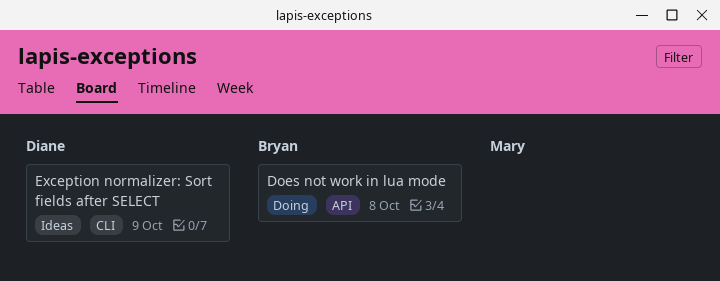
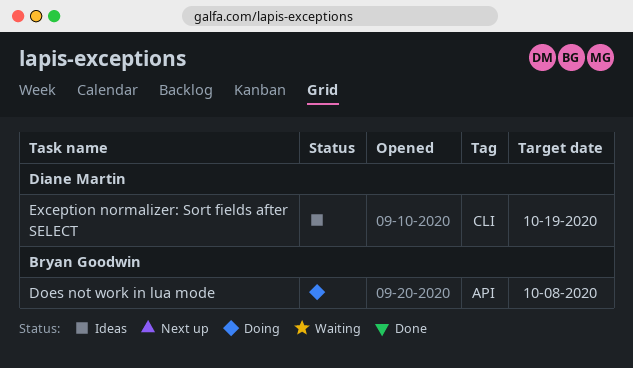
Exception normalizer: Sort fields after SELECT, due: Oct 9 -> Oct 19

